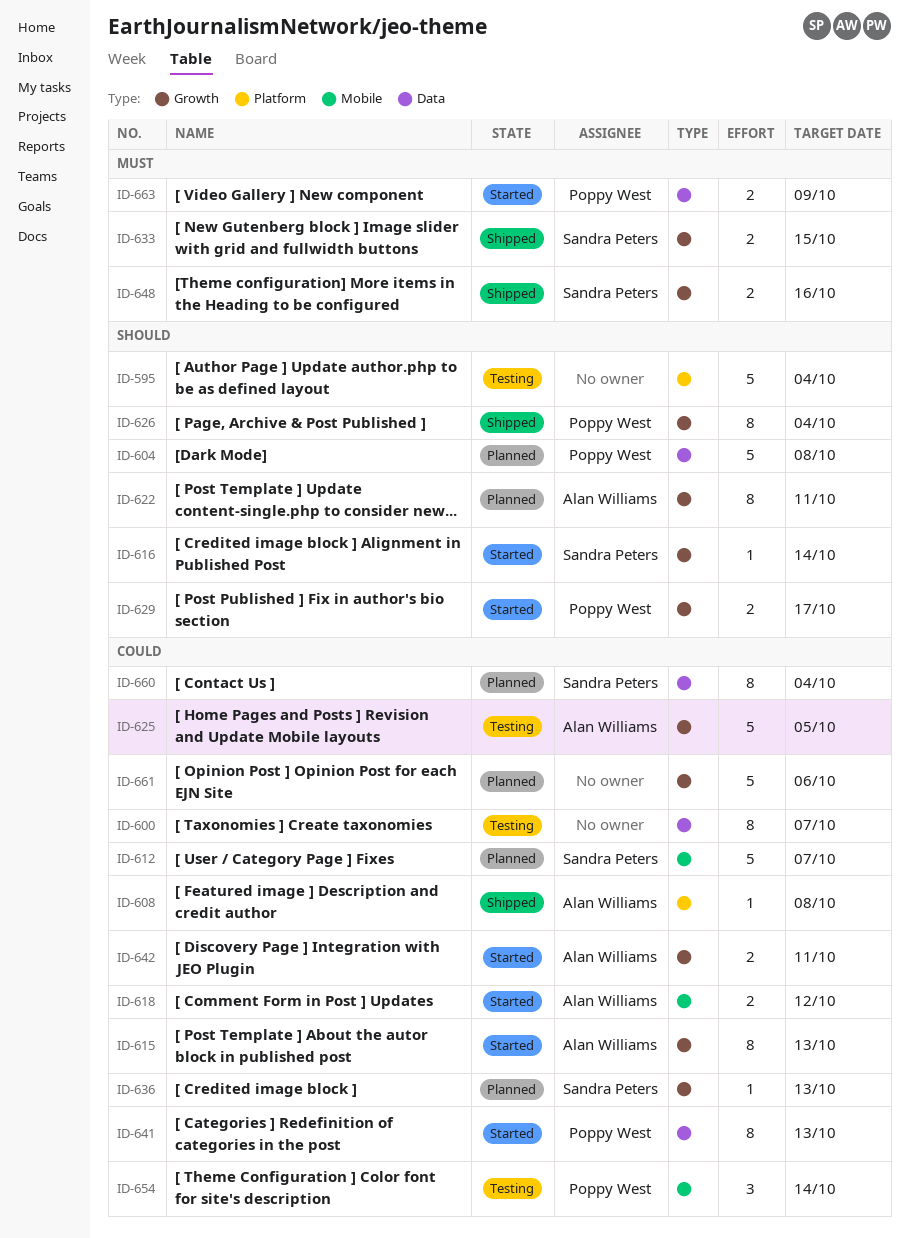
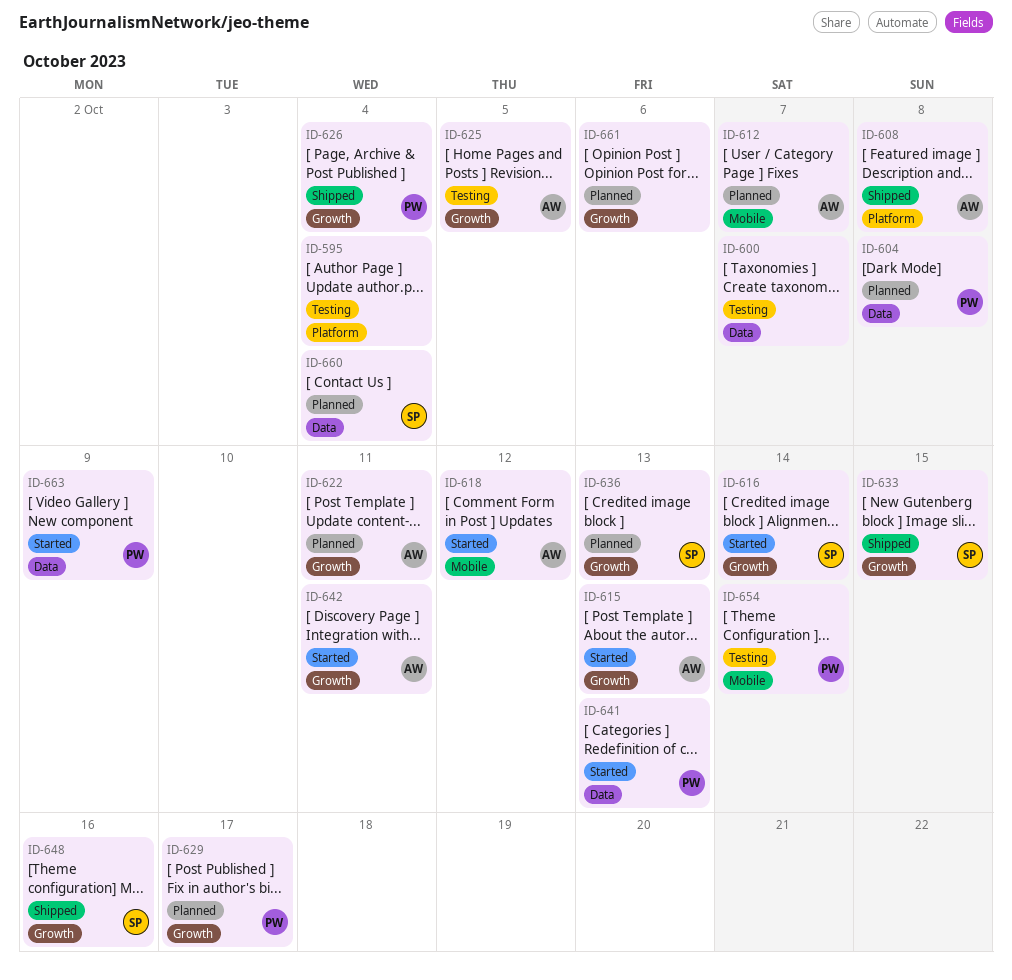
ID-612, owner: Sandra Peters -> Alan Williams
ID-629, status: Started -> Planned

